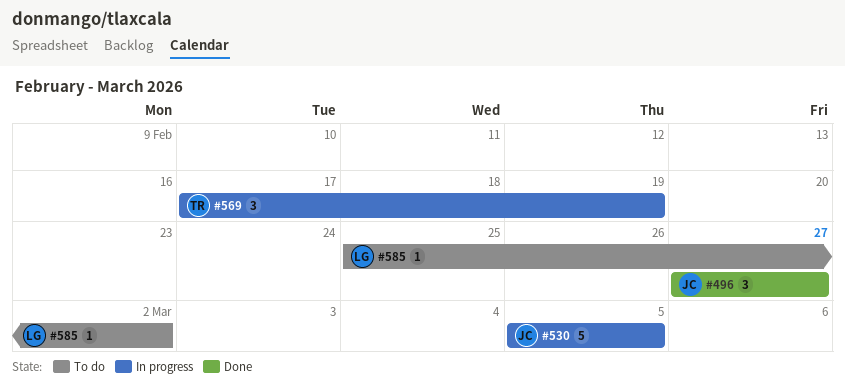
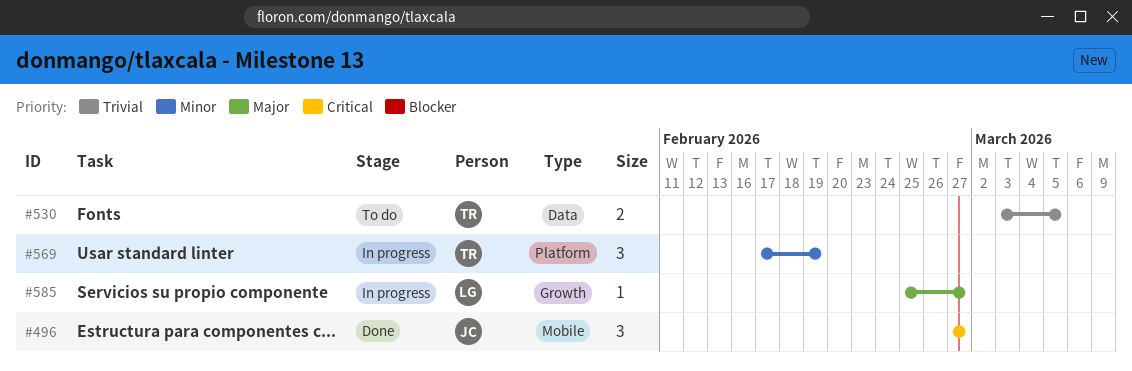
#530, status: In progress -> To do
#530, owner: JC -> TR
#530, estimate: 5 -> 2
#530, start: Mar 5 -> Mar 3
#585, status: To do -> In progress
#585, due: Mar 2 -> Feb 27

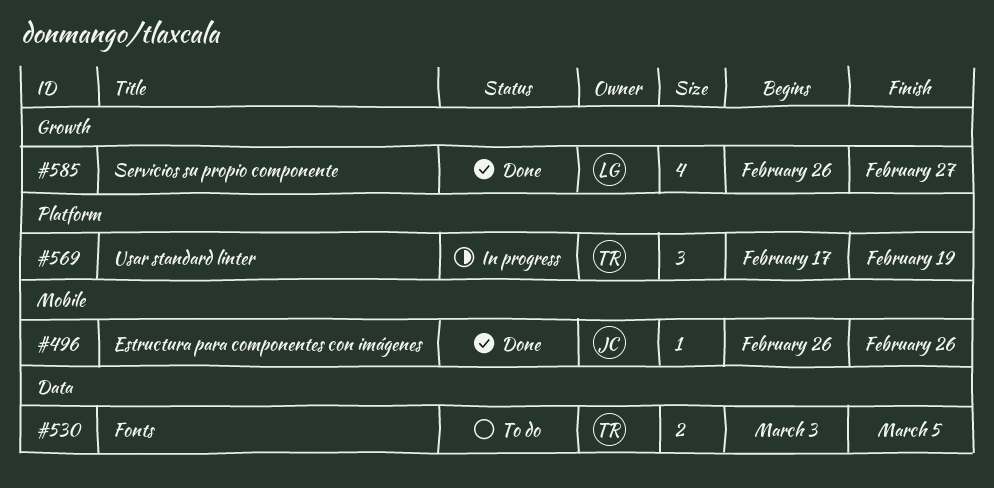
#496, estimate: 3 -> 1
#496, start: Feb 27 -> Feb 26
#496, due: Feb 27 -> Feb 26
#585, status: In progress -> Done
#585, estimate: 1 -> 4
#585, start: Feb 25 -> Feb 26

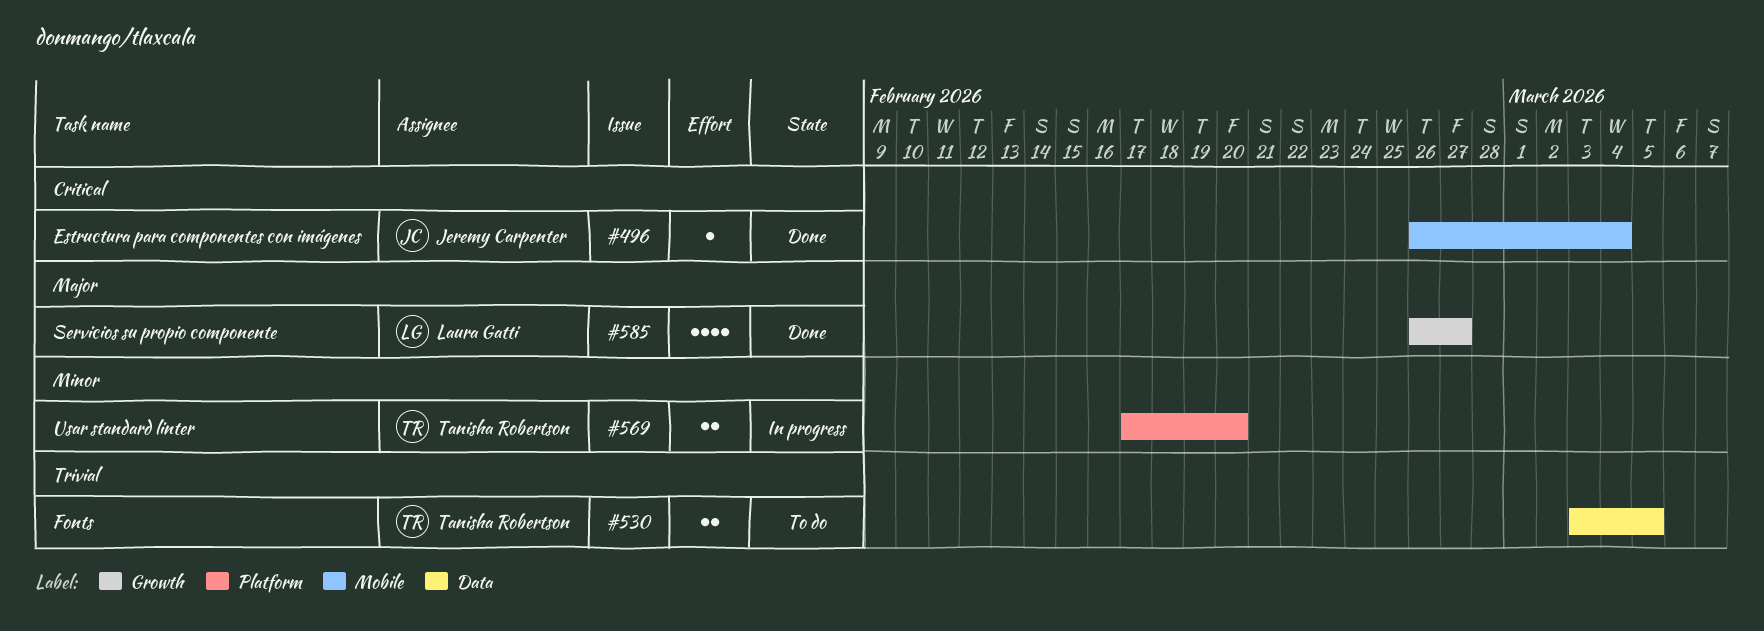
#496, due: Feb 26 -> Mar 4
#569, estimate: 3 -> 2
#569, due: Feb 19 -> Feb 20

